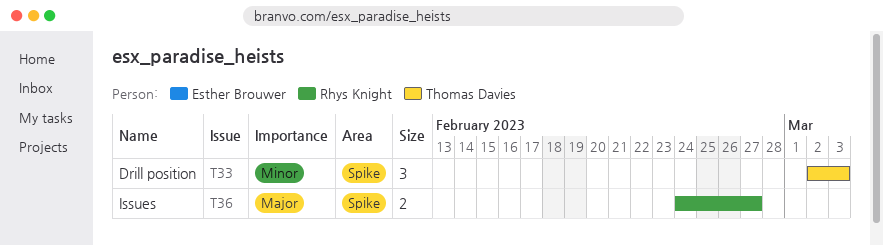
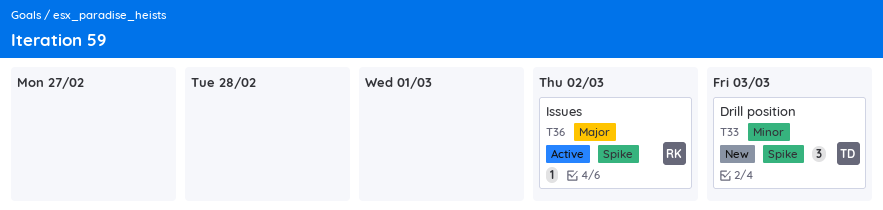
T36, estimate: 2 -> 1
T36, due: Feb 27 -> Mar 2

